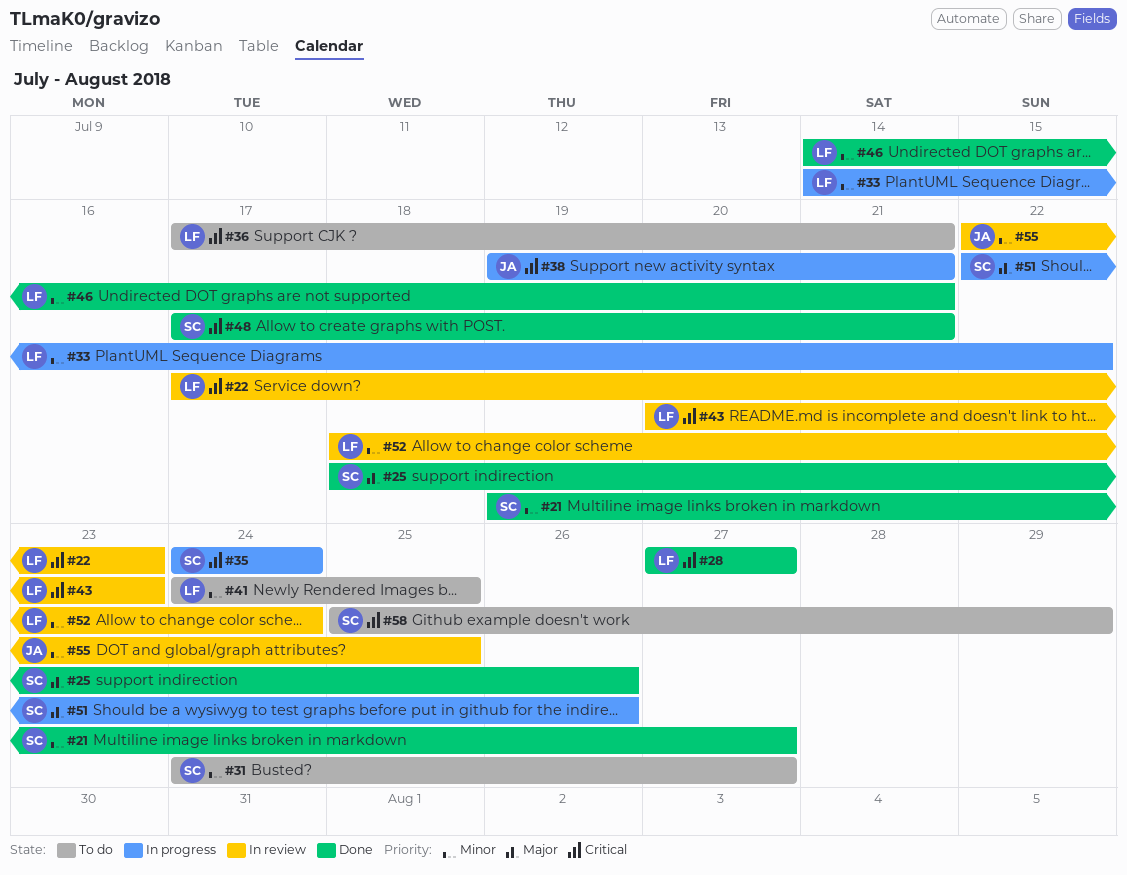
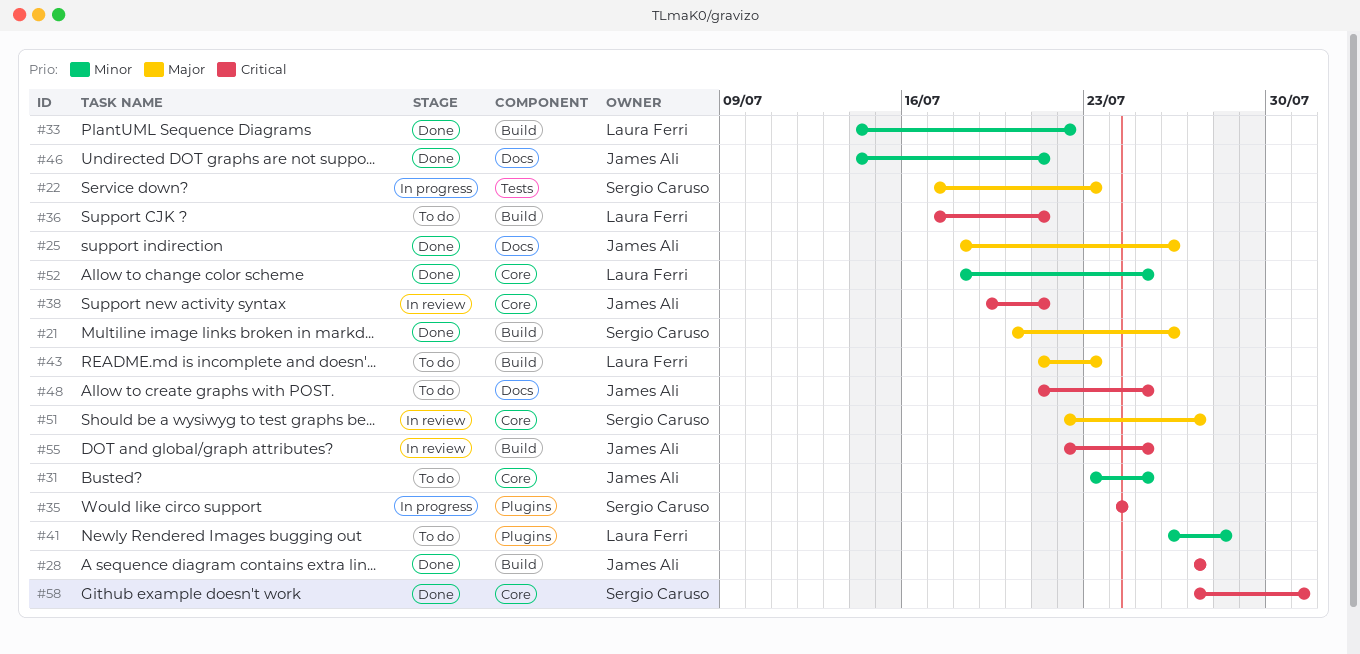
#21, priority: Minor -> Major
#21, start: Jul 19 -> Jul 20
#21, due: Jul 27 -> Jul 26
#22, status: In review -> In progress
#22, owner: Laura Ferri -> Sergio Caruso
#22, priority: Critical -> Major
#25, owner: Sergio Caruso -> James Ali
#28, owner: Laura Ferri -> James Ali
#31, owner: Sergio Caruso -> James Ali
#31, start: Jul 24 -> Jul 23
#31, due: Jul 27 -> Jul 25
#33, status: In progress -> Done
#38, status: In progress -> In review
#41, start: Jul 24 -> Jul 26
#41, due: Jul 25 -> Jul 28
#43, status: In review -> To do
#43, priority: Critical -> Major
#43, start: Jul 20 -> Jul 21
#46, owner: Laura Ferri -> James Ali
#48, status: Done -> To do
#48, owner: Sergio Caruso -> James Ali
#48, start: Jul 17 -> Jul 21
#48, due: Jul 21 -> Jul 25
#51, status: In progress -> In review
#51, due: Jul 26 -> Jul 27
#52, status: In review -> Done
#52, due: Jul 24 -> Jul 25
#55, priority: Minor -> Critical
#58, status: To do -> Done
#58, start: Jul 25 -> Jul 27
#58, due: Jul 29 -> Jul 31

